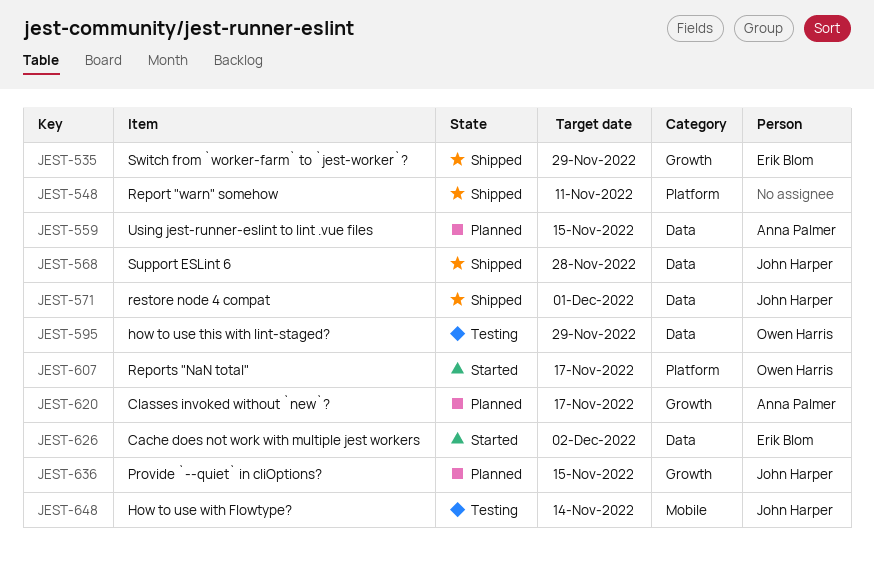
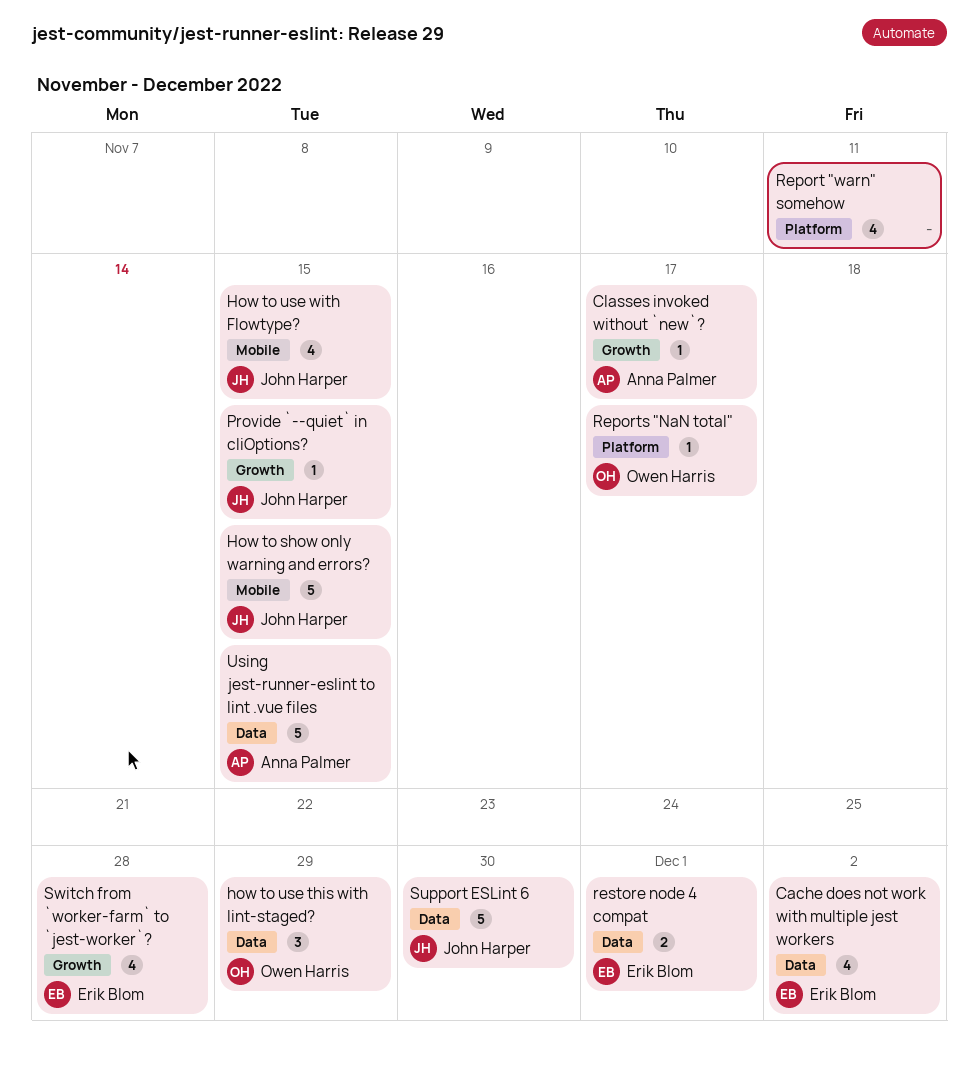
How to show only warning and errors?: none -> present
How to use with Flowtype?, due: Nov 14 -> Nov 15
restore node 4 compat, owner: John Harper -> Erik Blom
Support ESLint 6, due: Nov 28 -> Nov 30
Switch from `worker-farm` to `jest-worker`?, due: Nov 29 -> Nov 28

